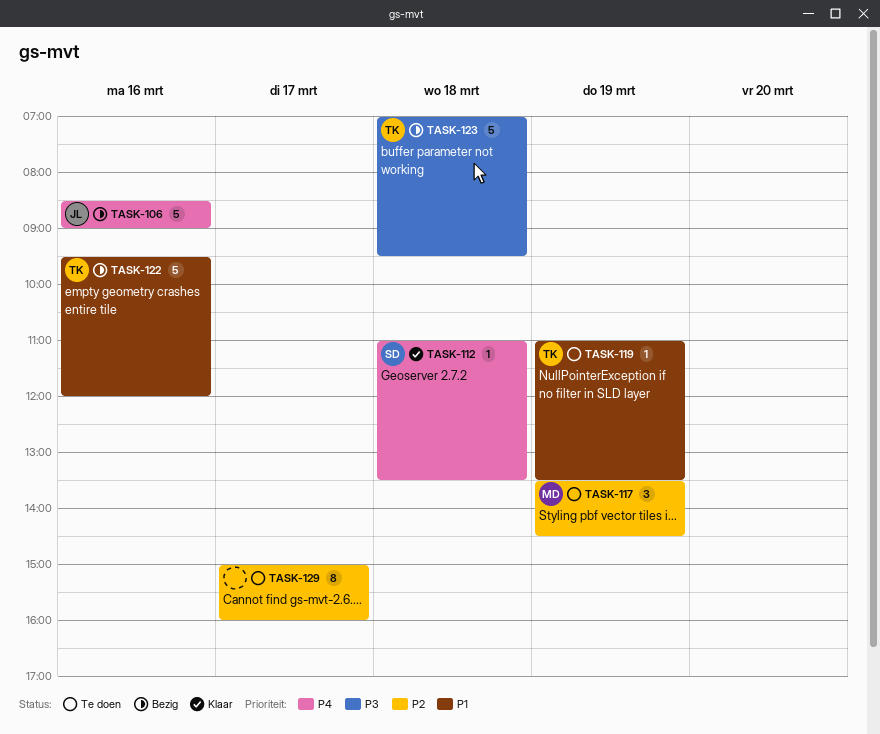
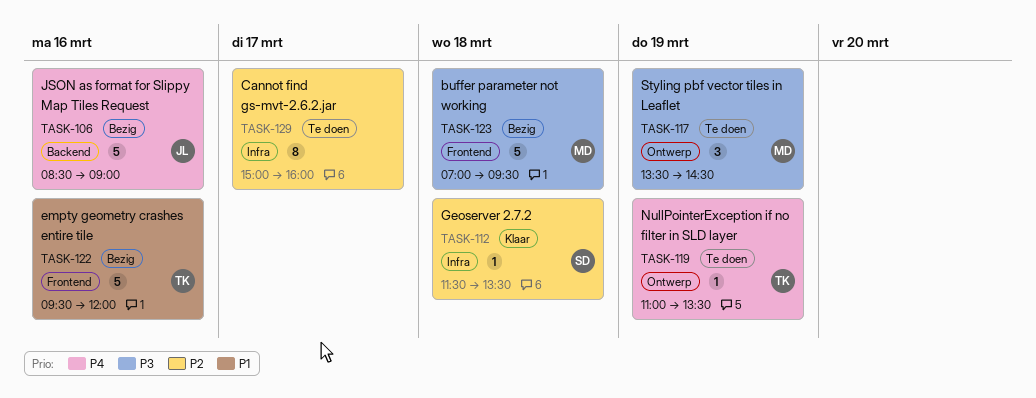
TASK-112, priority: P4 -> P2
TASK-112, begins: 11:00 -> 11:30
TASK-117, priority: P2 -> P3
TASK-119, priority: P1 -> P4
TASK-123, owner: TK -> MD

